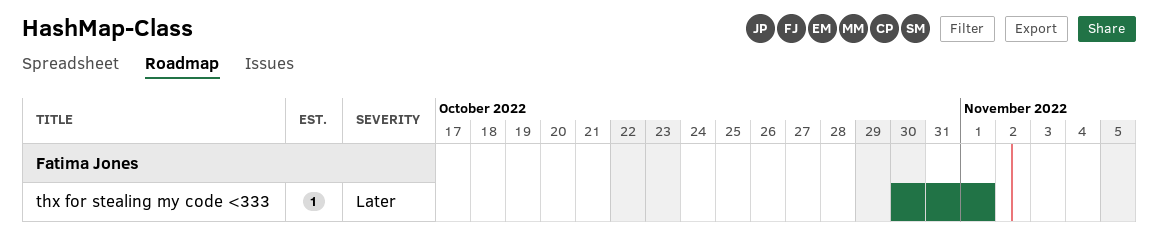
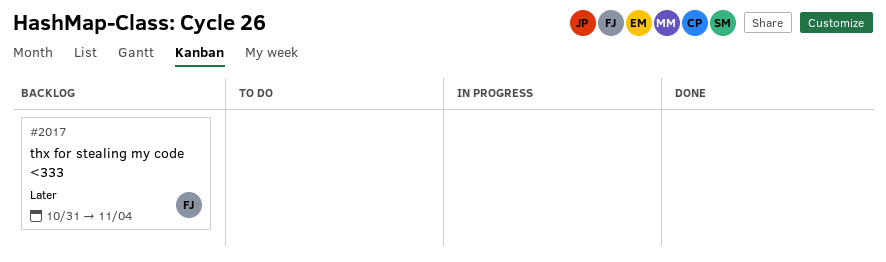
thx for stealing my code <333, start: Oct 30 -> Oct 31
thx for stealing my code <333, due: Nov 1 -> Nov 4

